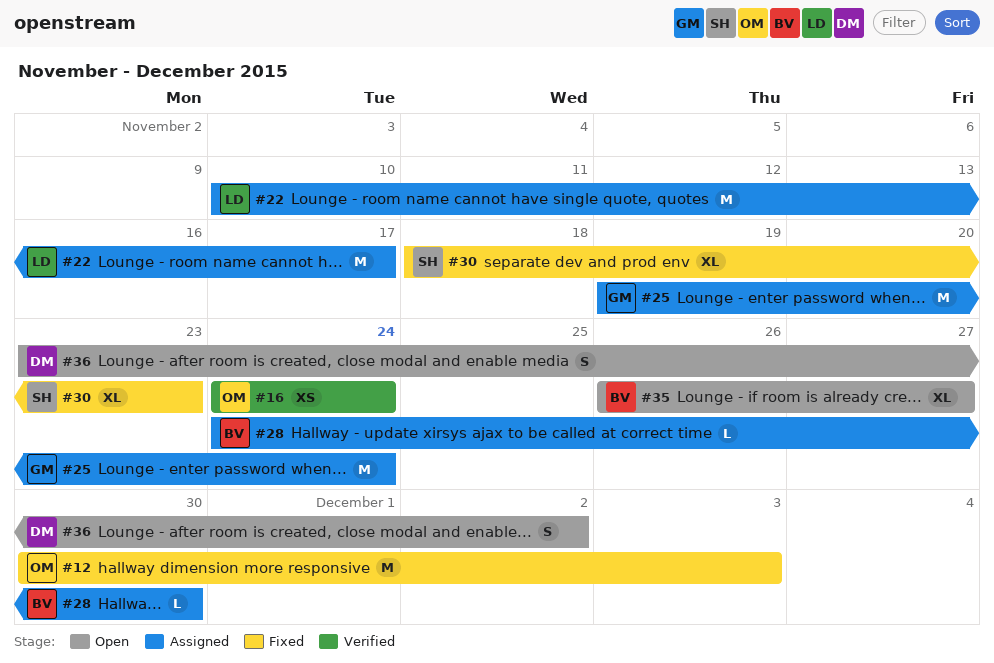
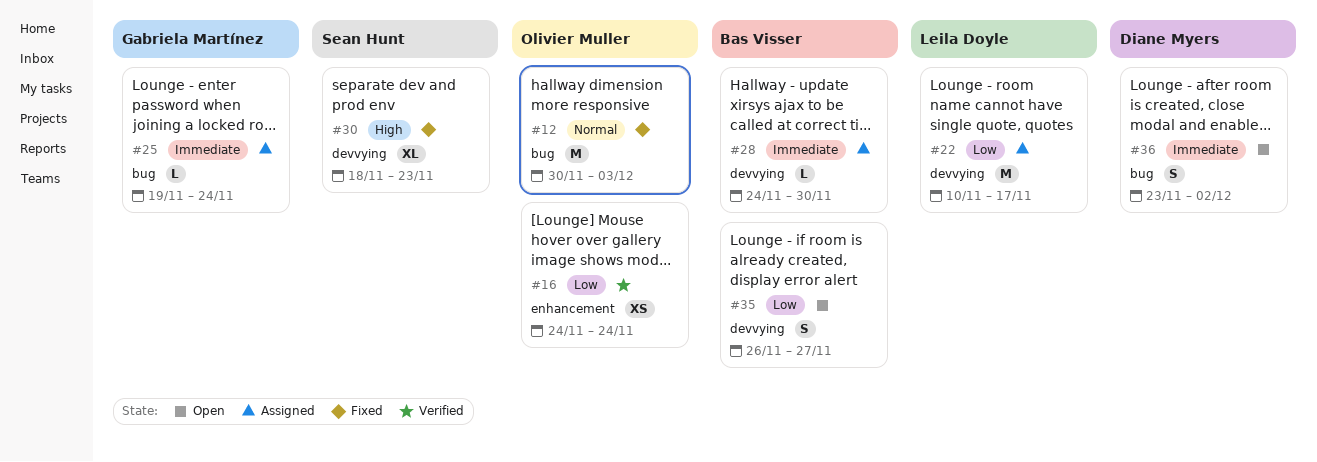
#25, estimate: M -> L
#35, estimate: XL -> S

